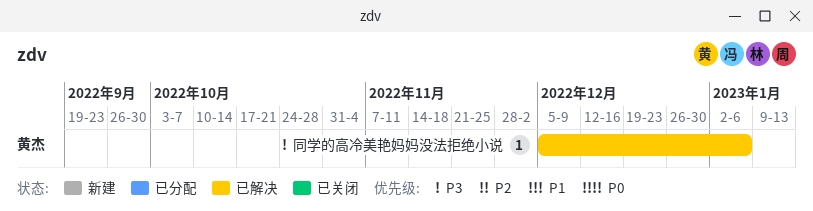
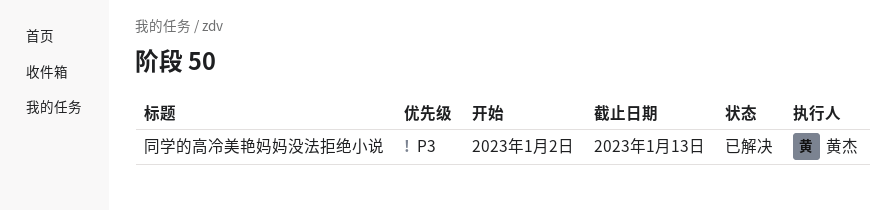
同学的高冷美艳妈妈没法拒绝小说, start: Dec 5 -> Jan 2
同学的高冷美艳妈妈没法拒绝小说, due: Jan 6 -> Jan 13

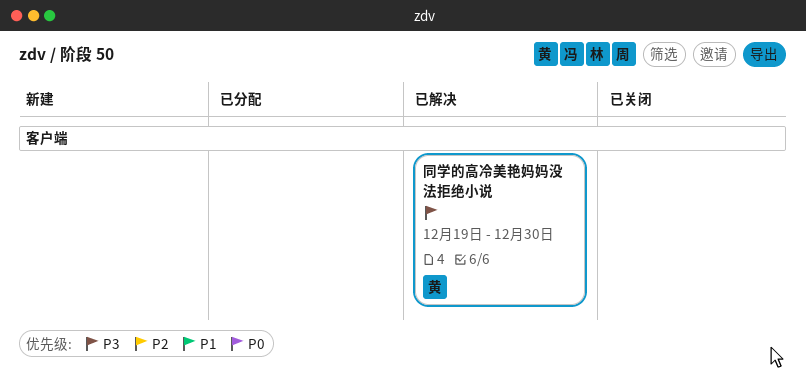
同学的高冷美艳妈妈没法拒绝小说, start: Jan 2 -> Dec 19
同学的高冷美艳妈妈没法拒绝小说, due: Jan 13 -> Dec 30

